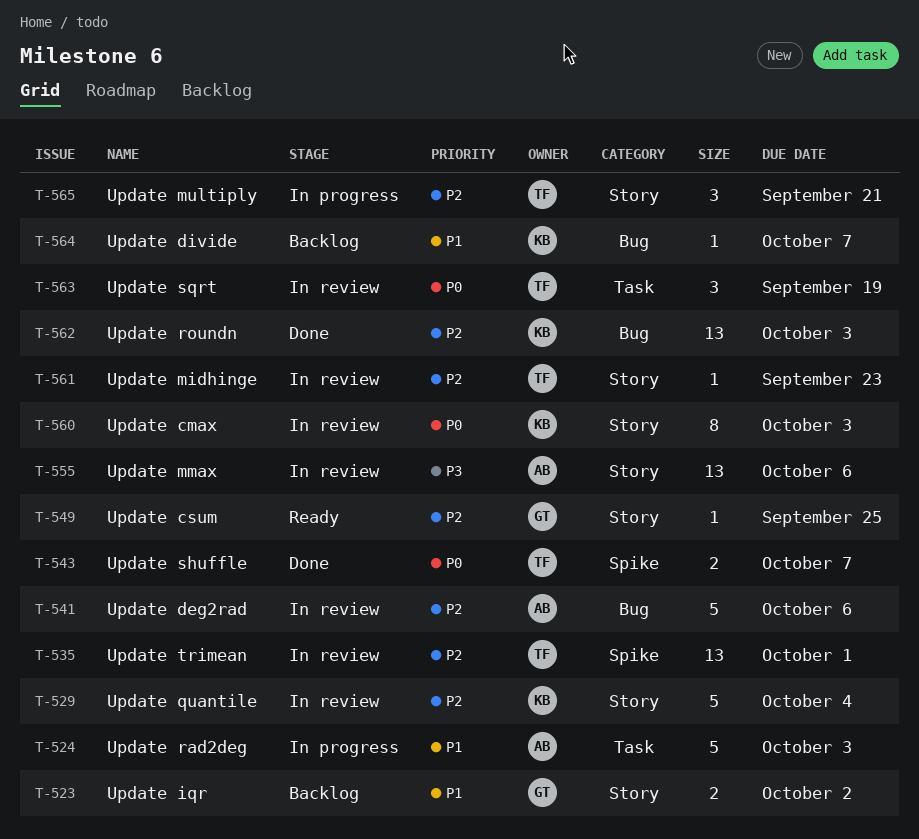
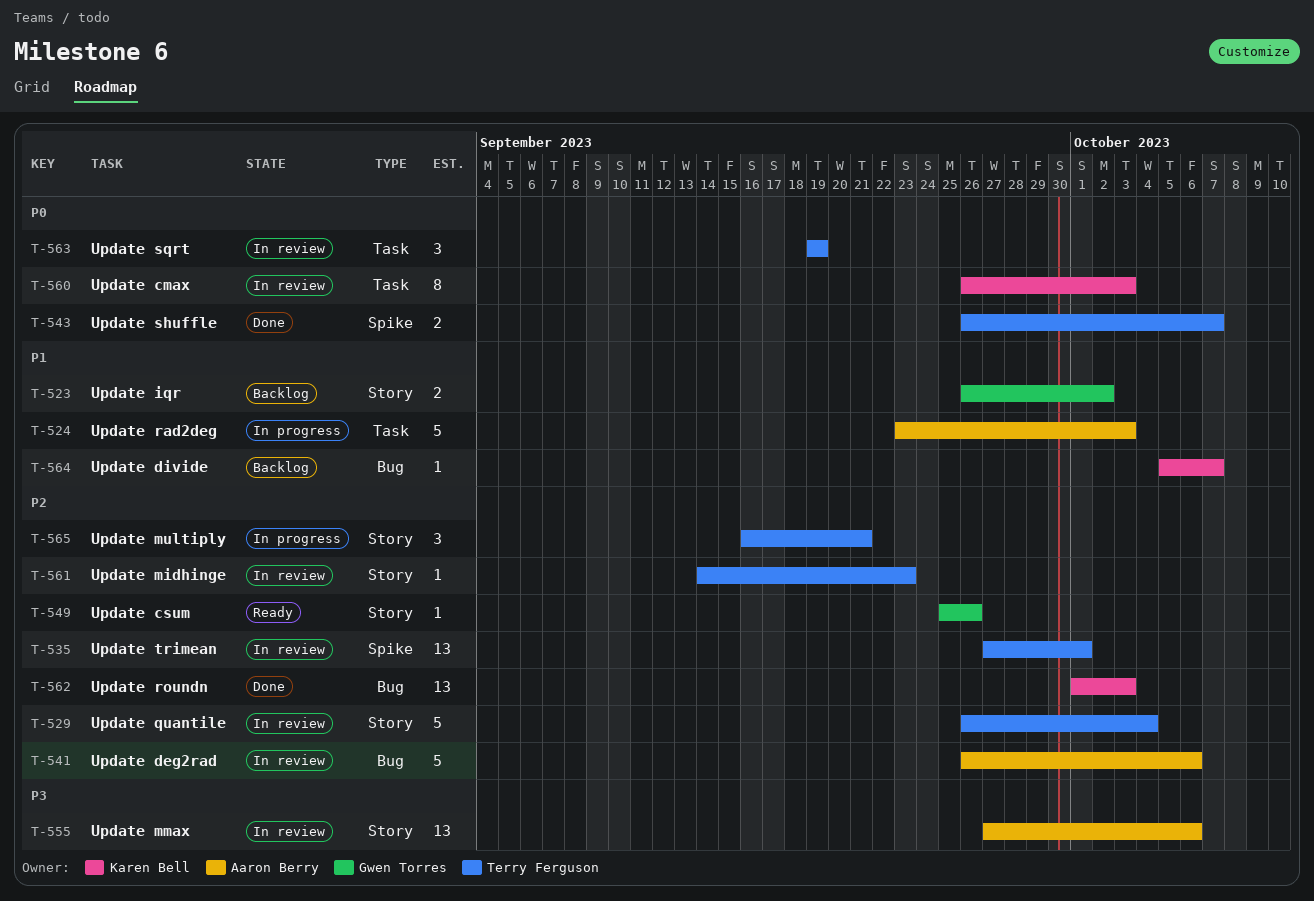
T-529, owner: Karen Bell -> Terry Ferguson
T-549, due: Sep 25 -> Sep 26
T-560, label: Story -> Task

